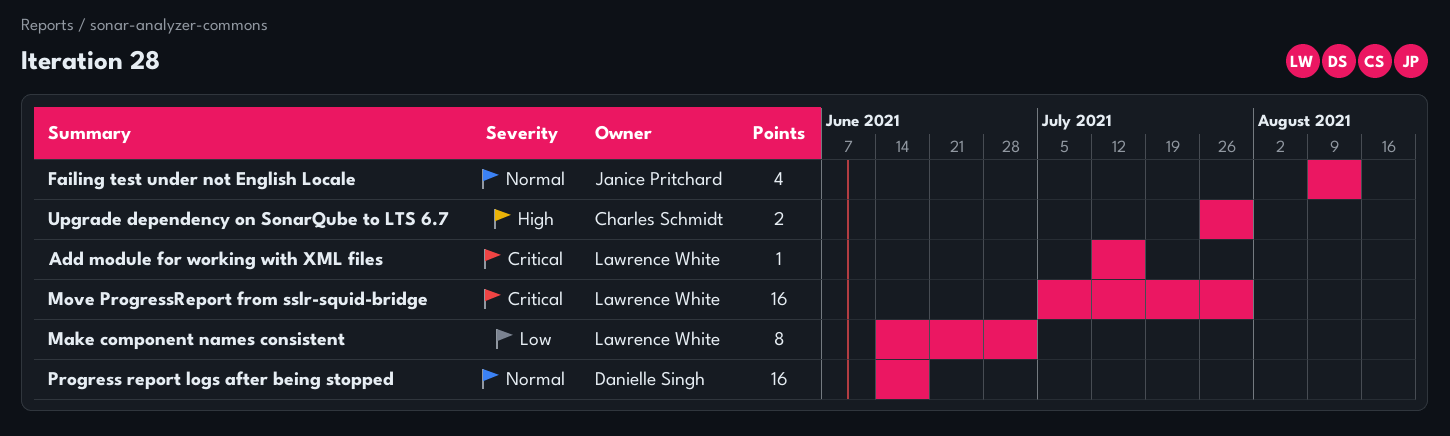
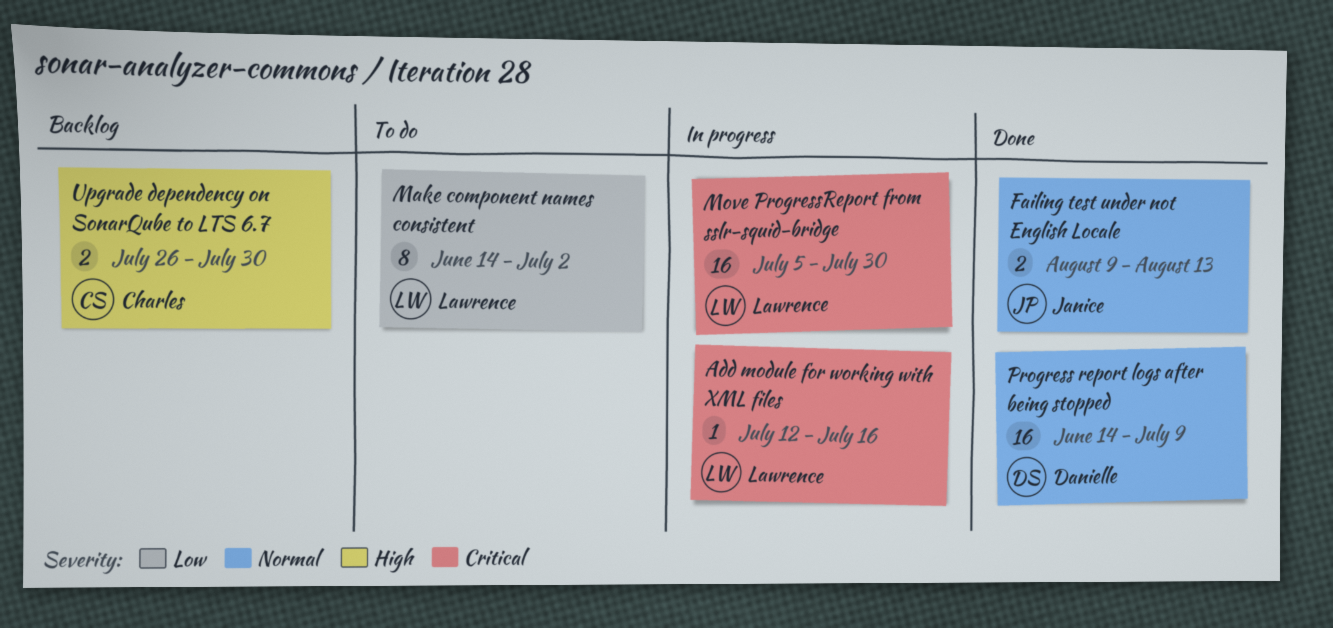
Failing test under not English Locale, estimate: 4 -> 2
Progress report logs after being stopped, due: Jun 18 -> Jul 9

